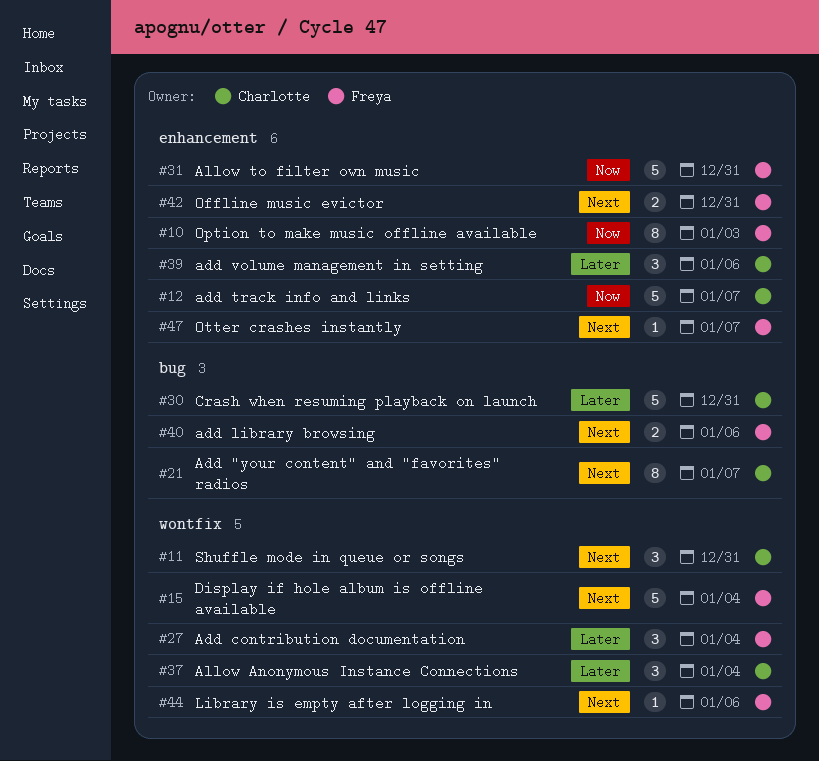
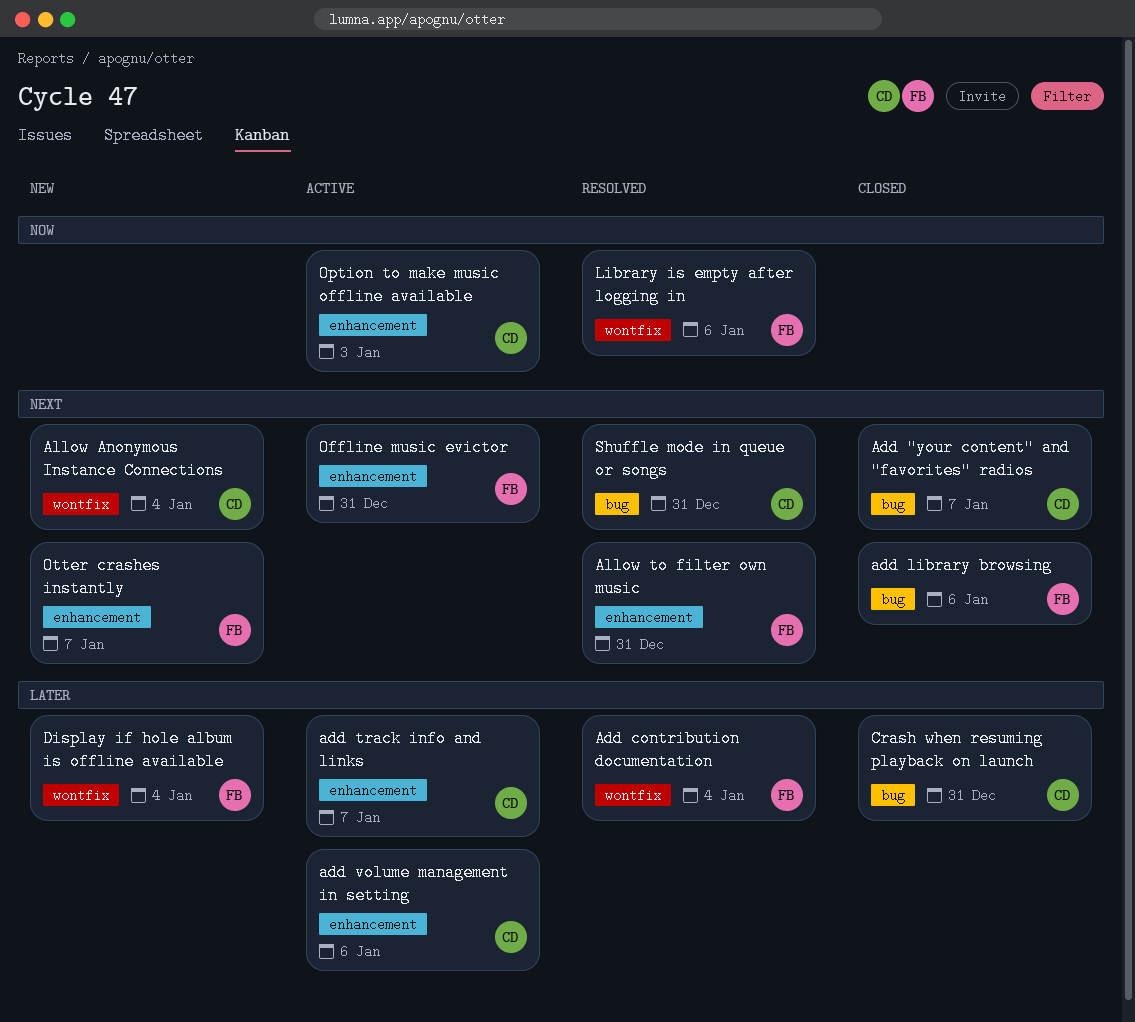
add track info and links, priority: Now -> Later
Allow Anonymous Instance Connections, priority: Later -> Next
Allow to filter own music, priority: Now -> Next
Display if hole album is offline available, priority: Next -> Later
Library is empty after logging in, priority: Next -> Now
Option to make music offline available, owner: Freya -> Charlotte
Shuffle mode in queue or songs, label: wontfix -> bug

